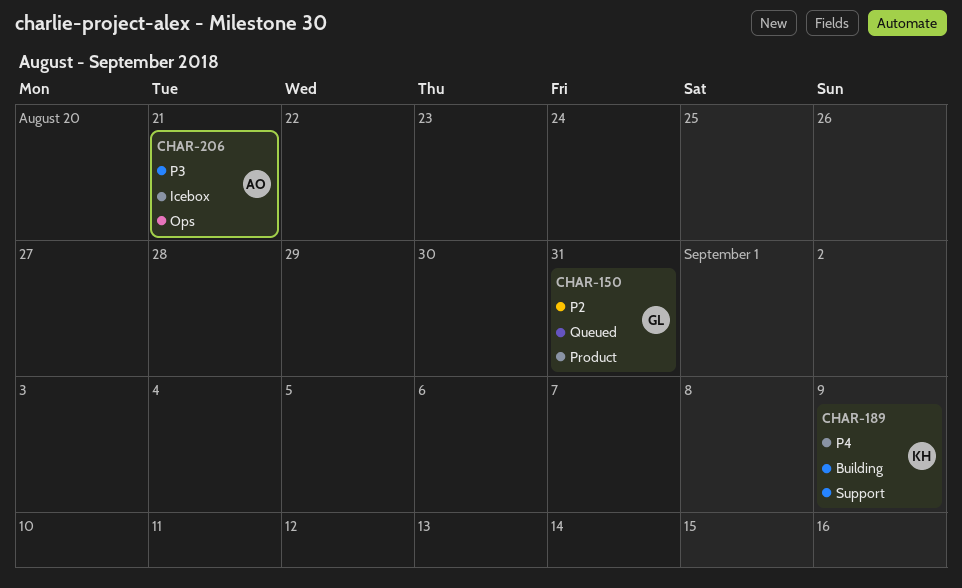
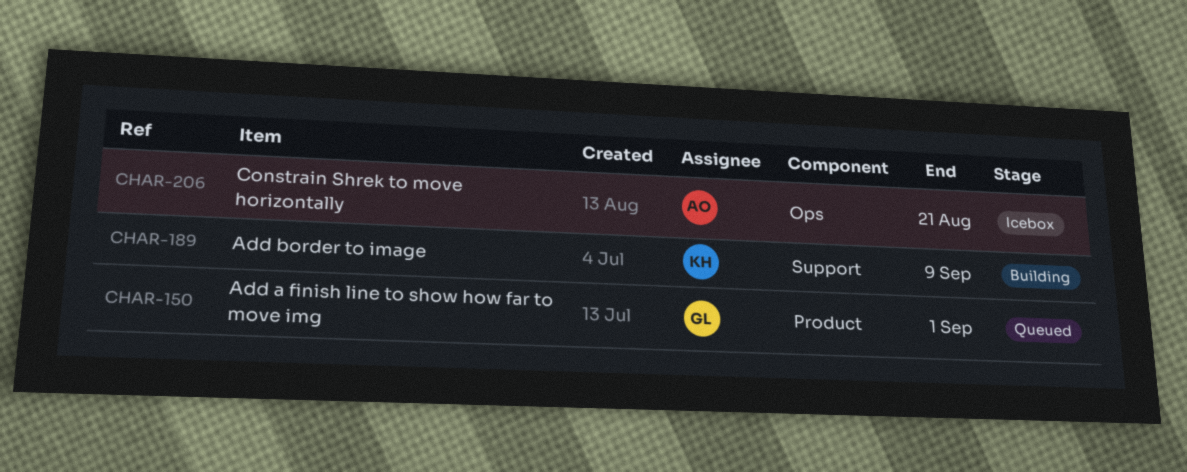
CHAR-150, due: Aug 31 -> Sep 1

